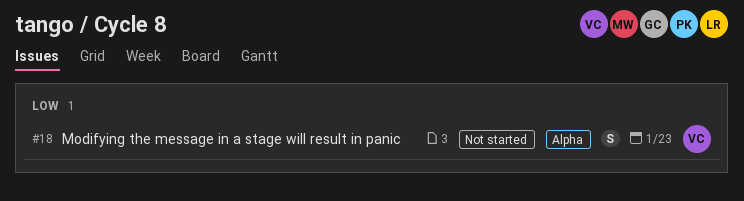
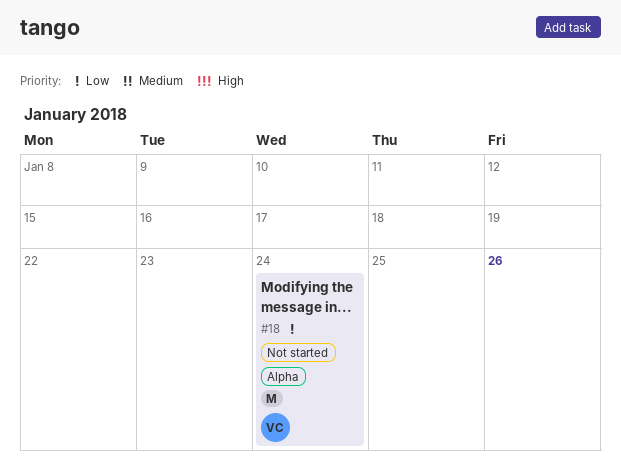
#18, estimate: S -> M
#18, due: Jan 23 -> Jan 24

